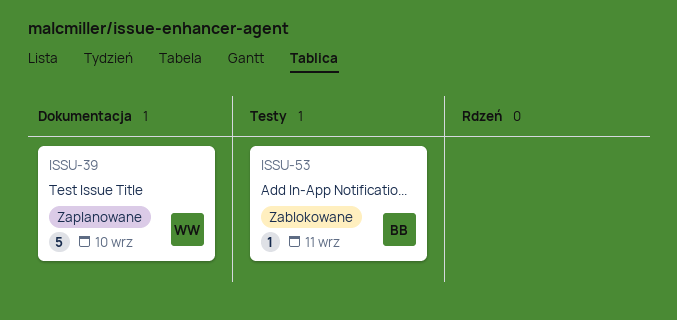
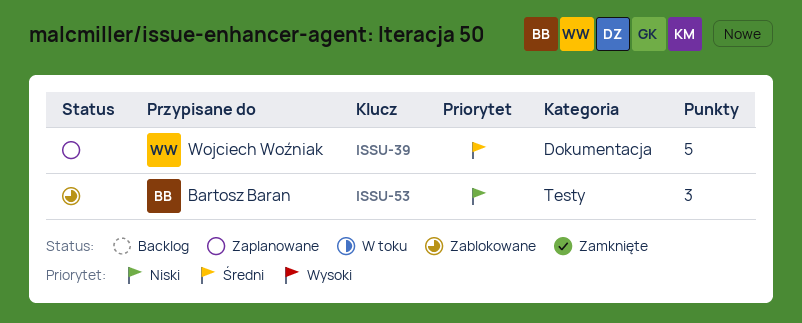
ISSU-53, estimate: 1 -> 3

